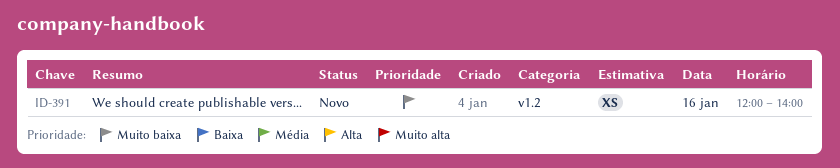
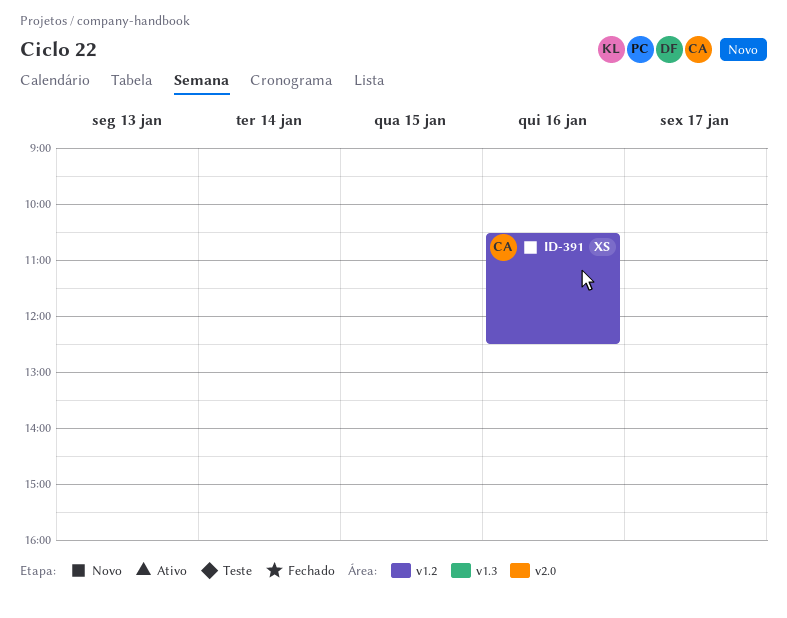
ID-391, begins: 12:00 -> 10:30
ID-391, ends: 14:00 -> 12:30

